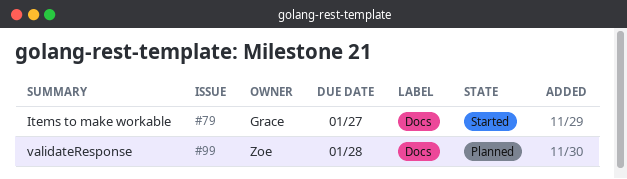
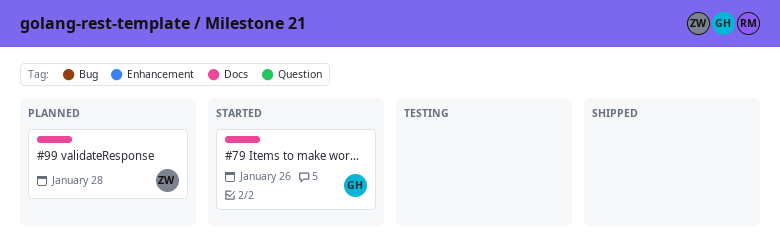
#79, due: Jan 27 -> Jan 26

